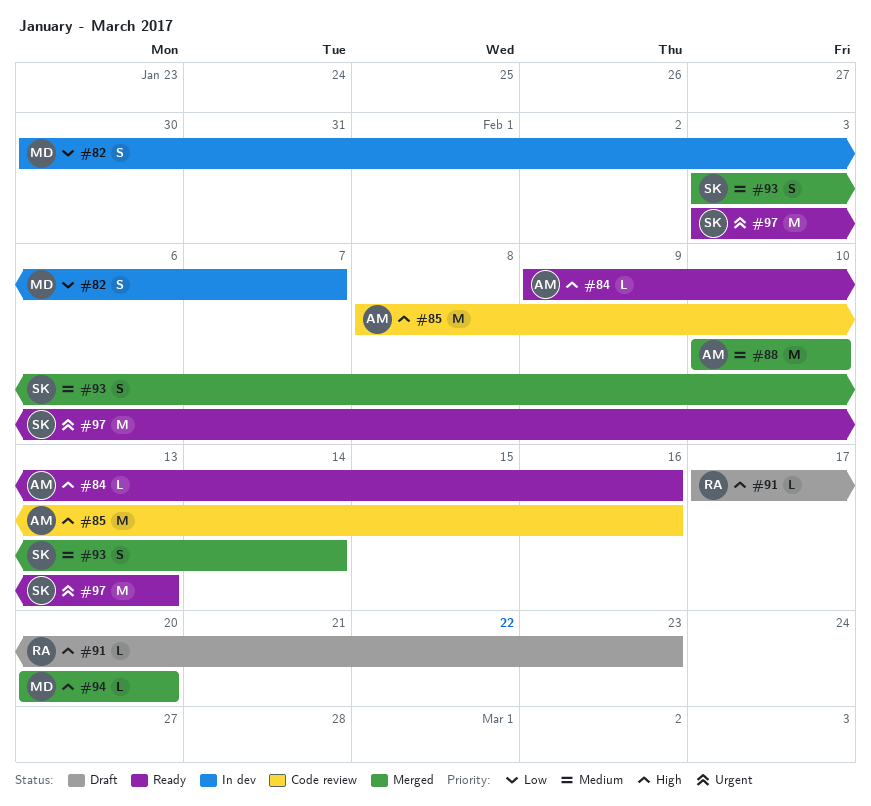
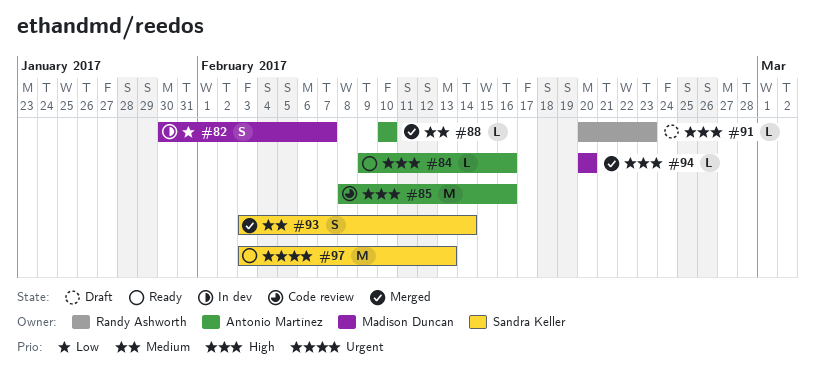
#88, estimate: M -> L
#91, start: Feb 17 -> Feb 20

